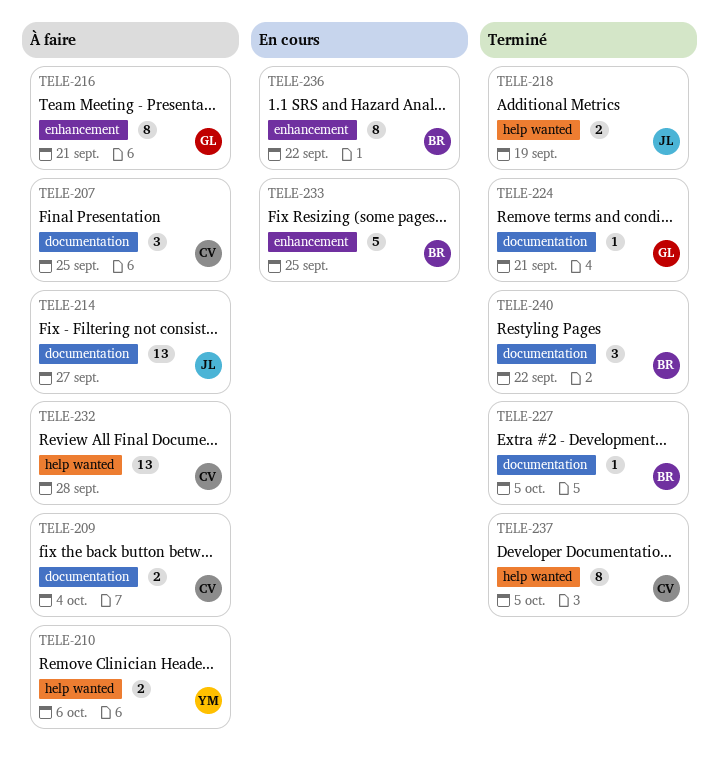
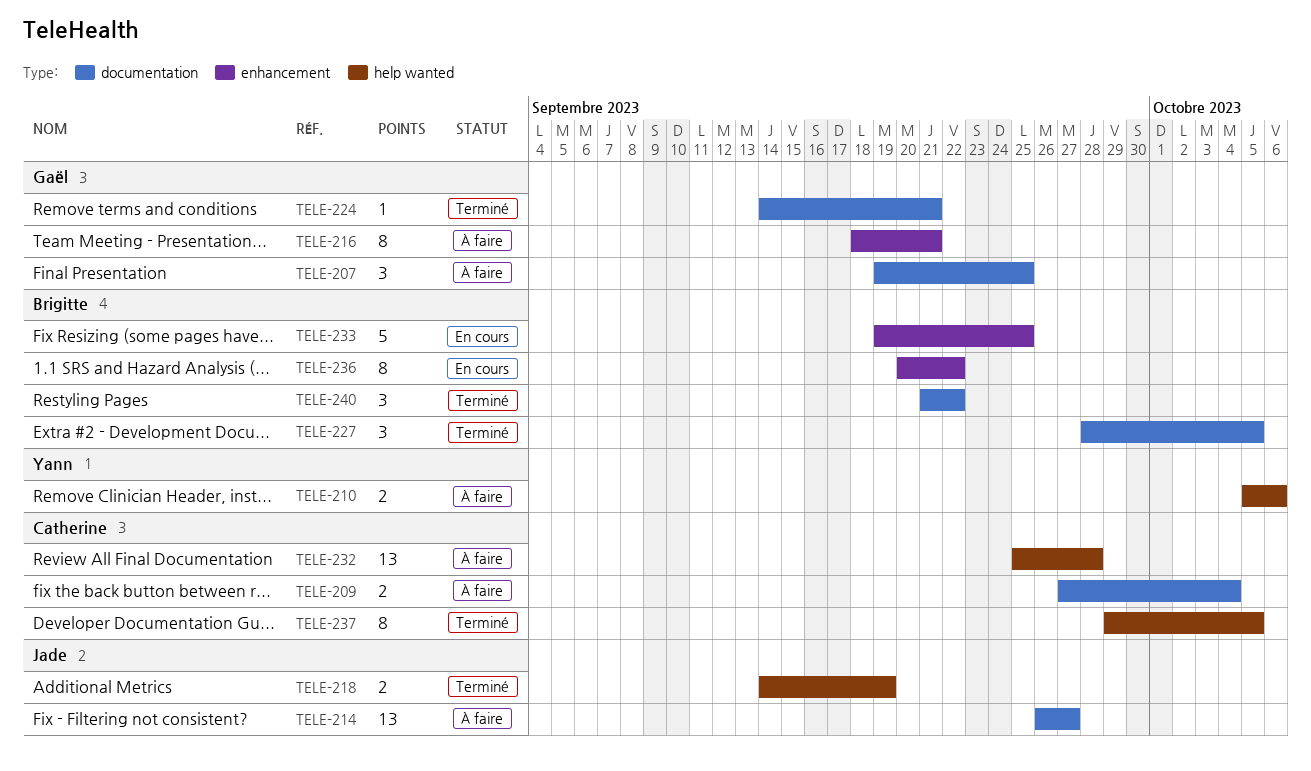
TELE-207, owner: Catherine -> Gaël
TELE-227, estimate: 1 -> 3

